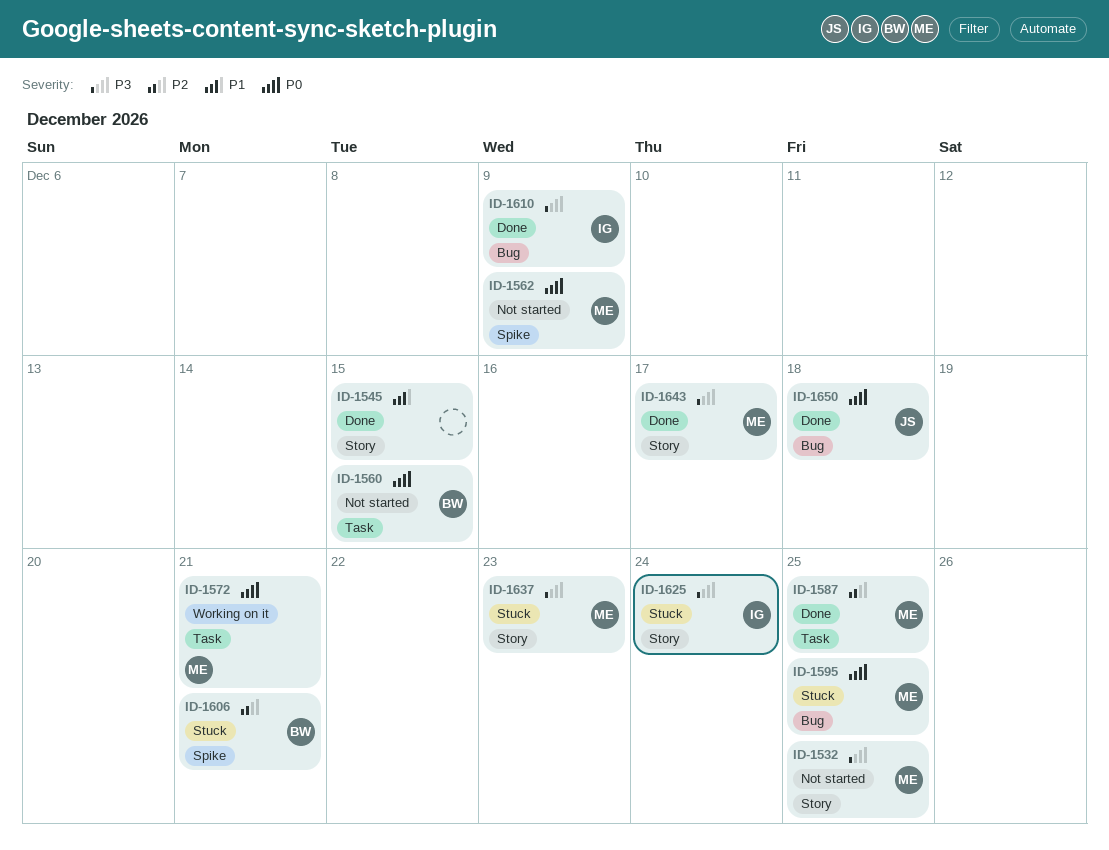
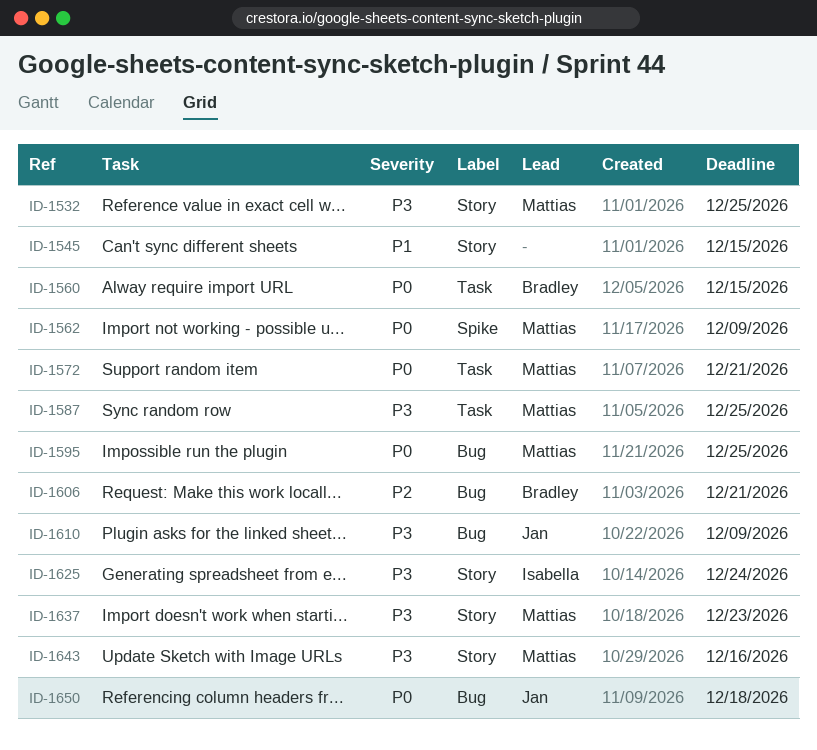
ID-1587, priority: P2 -> P3
ID-1606, label: Spike -> Bug
ID-1610, owner: Isabella -> Jan
ID-1643, due: Dec 17 -> Dec 16

